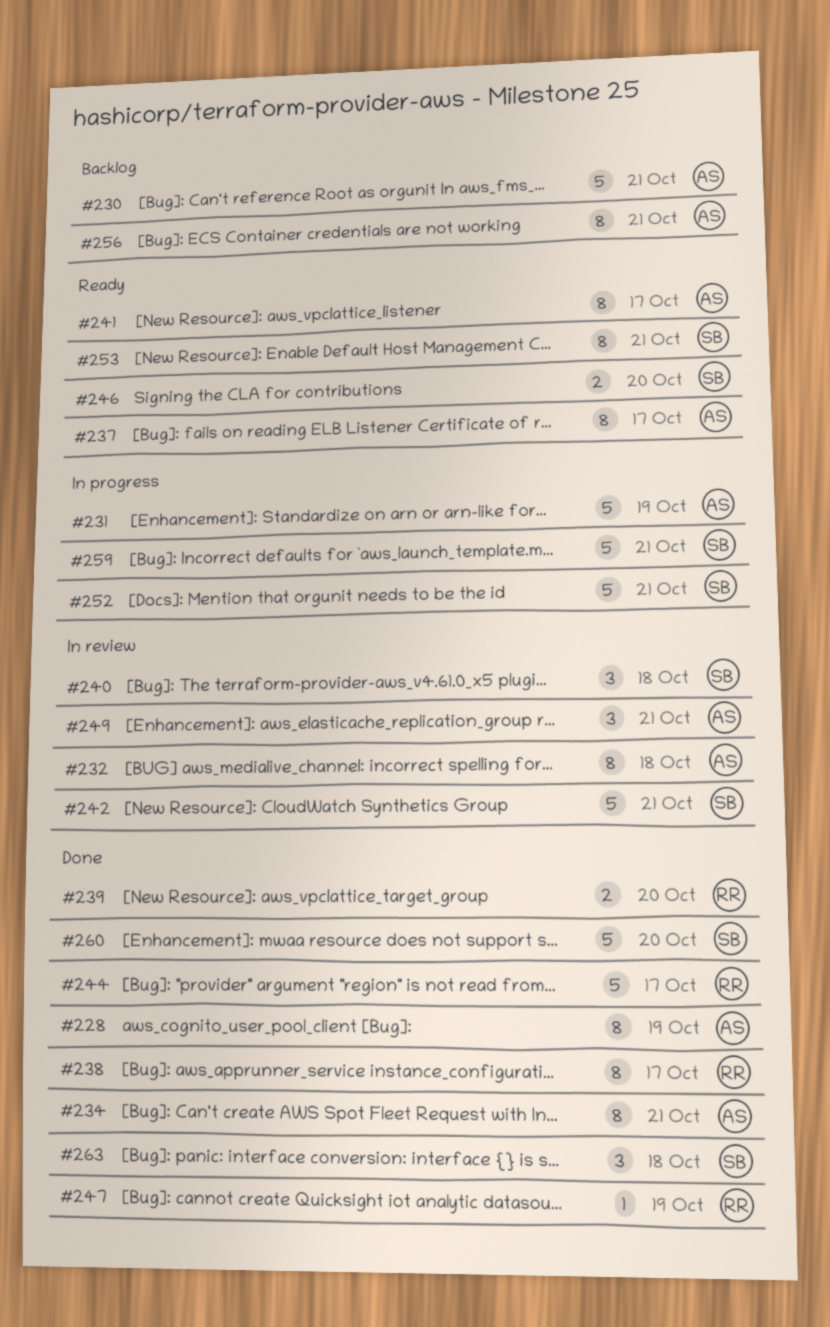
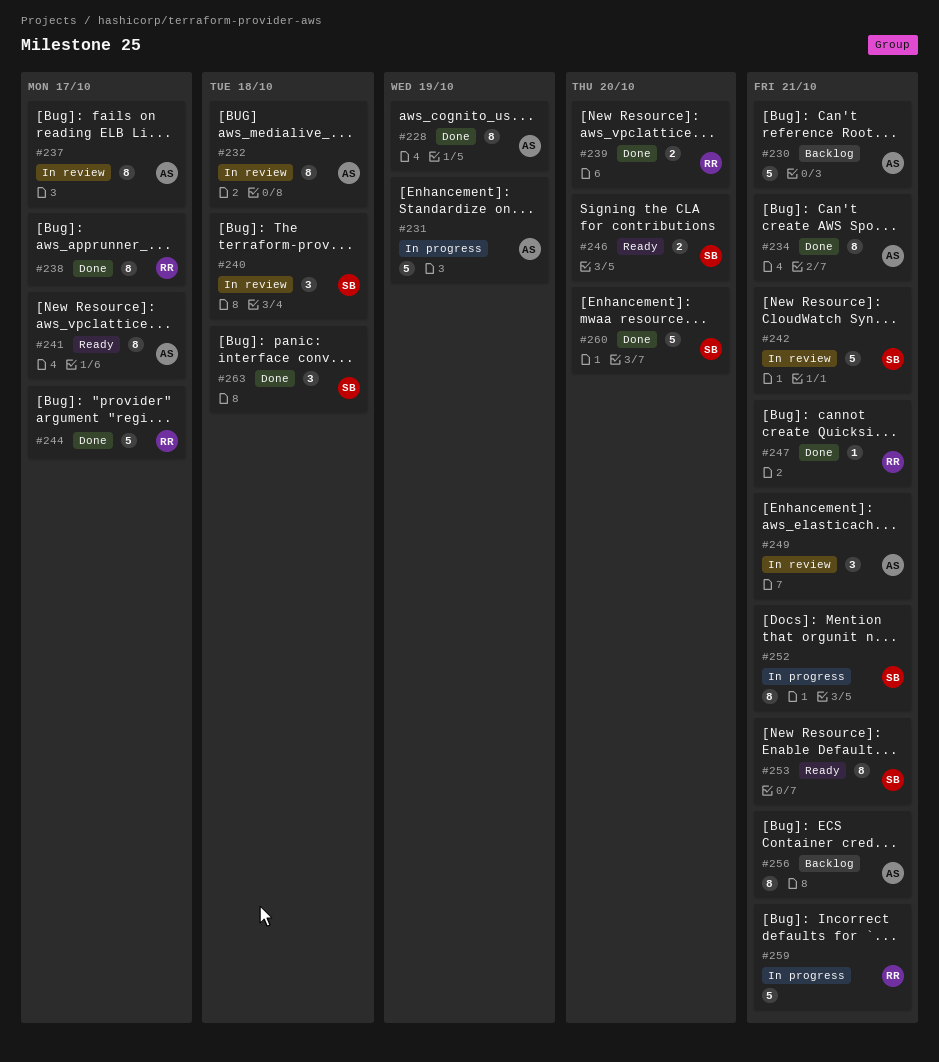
#237, status: Ready -> In review
#247, due: Oct 19 -> Oct 21
#252, estimate: 5 -> 8
#259, owner: SB -> RR

